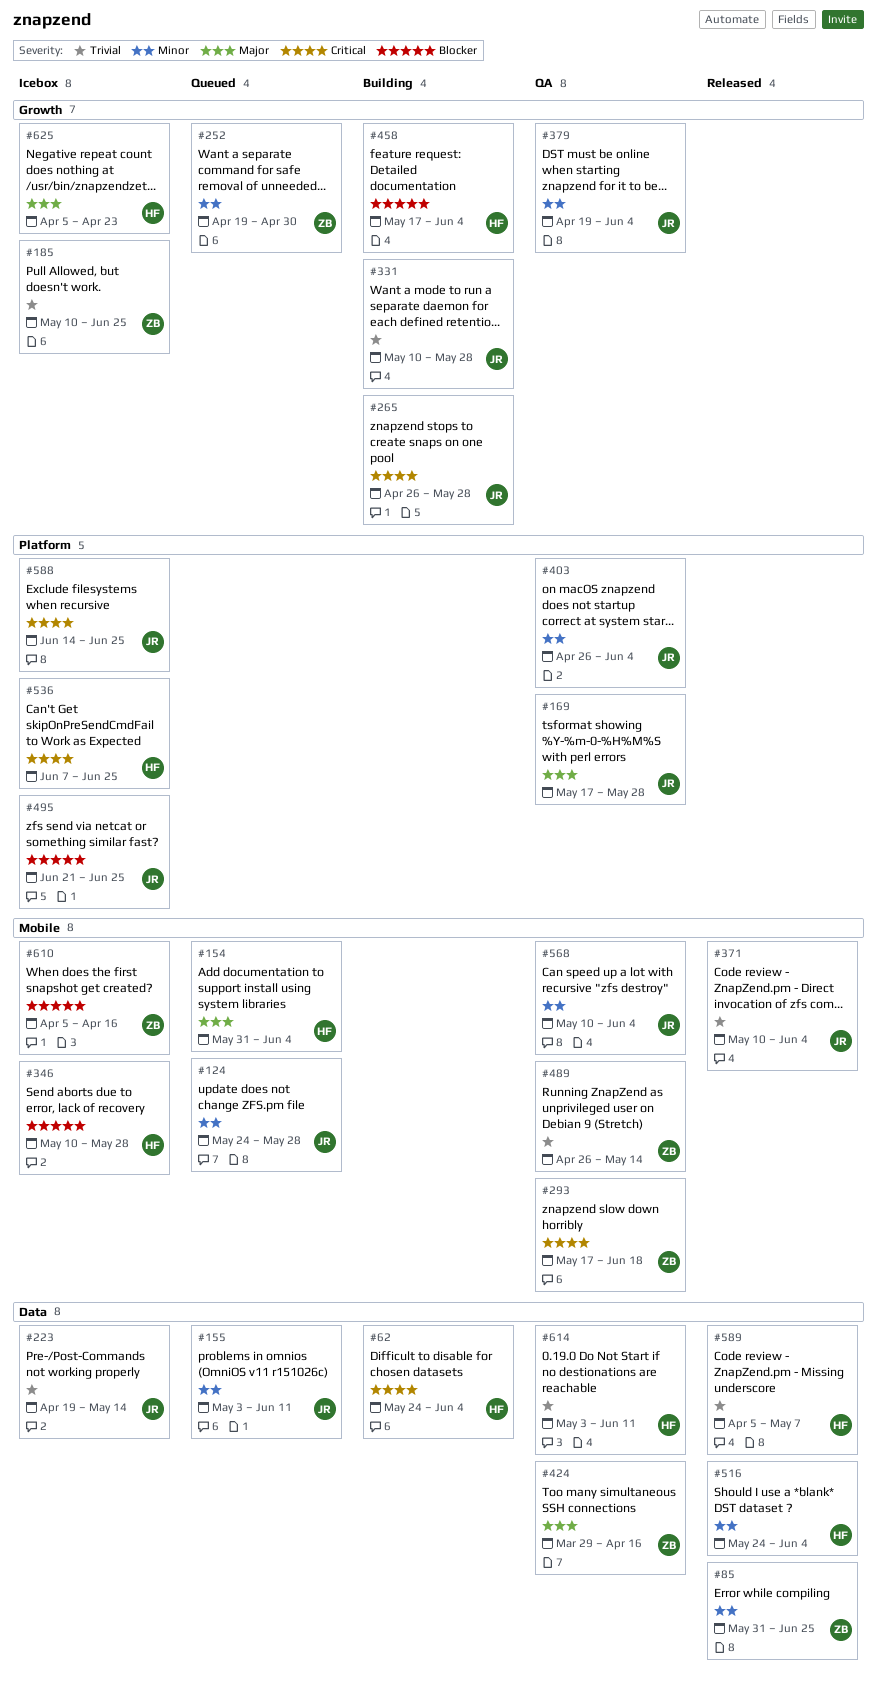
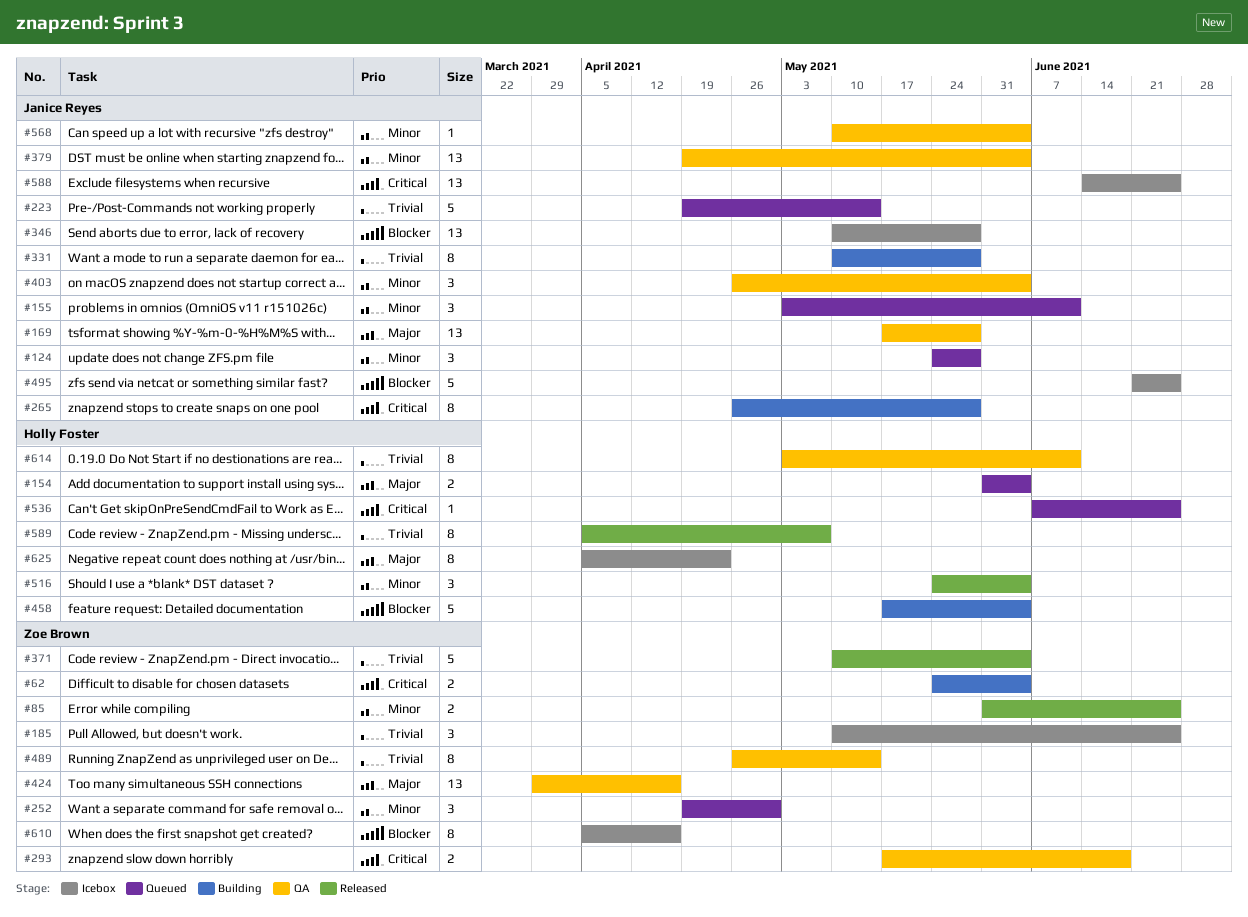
#62, owner: Holly Foster -> Zoe Brown
#223, status: Icebox -> Queued
#346, owner: Holly Foster -> Janice Reyes
#371, owner: Janice Reyes -> Zoe Brown
#536, status: Icebox -> Queued

